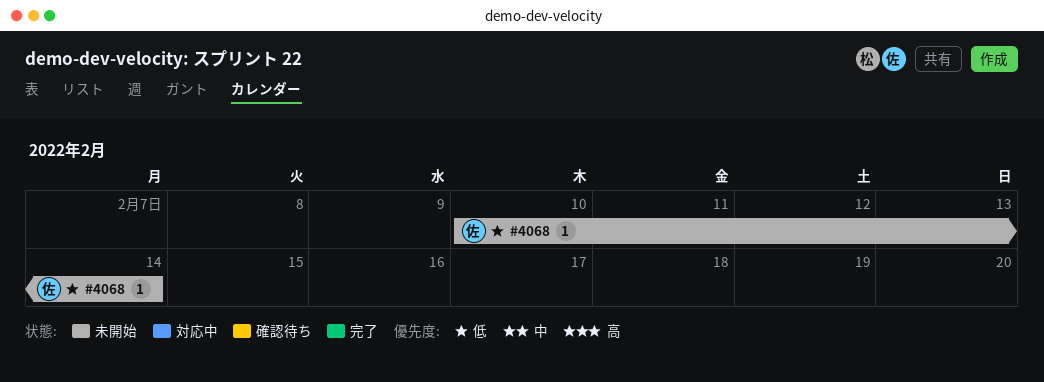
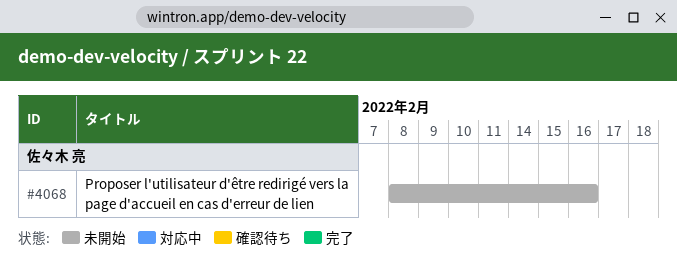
#4068, start: Feb 10 -> Feb 8
#4068, due: Feb 14 -> Feb 16

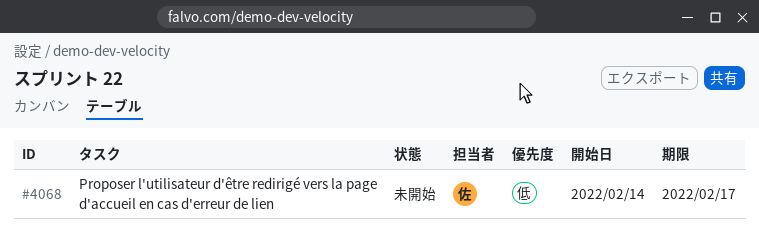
#4068, start: Feb 8 -> Feb 14
#4068, due: Feb 16 -> Feb 17

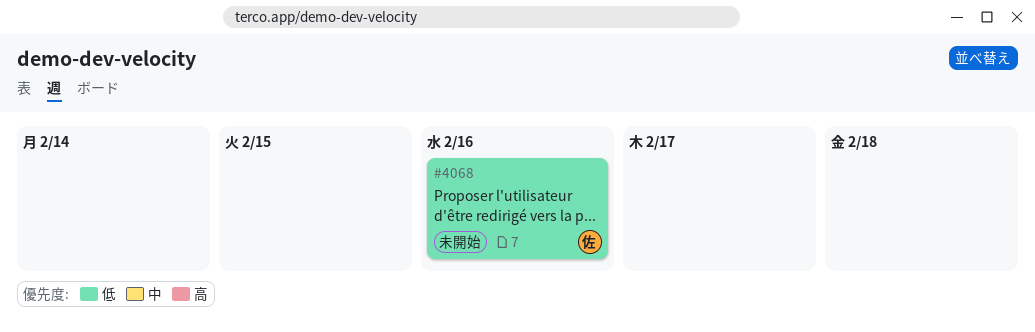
#4068, due: Feb 17 -> Feb 16

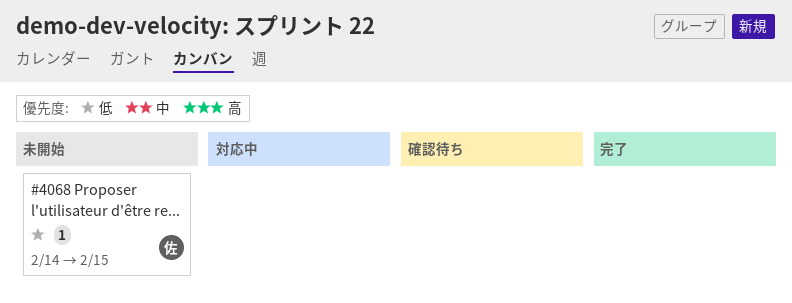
#4068, due: Feb 16 -> Feb 15

